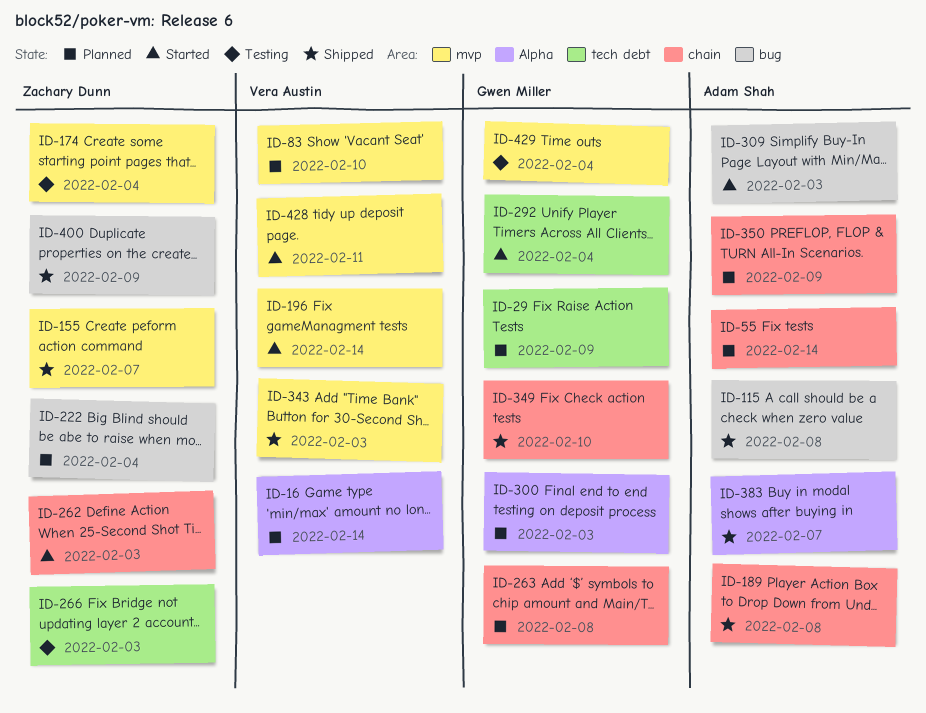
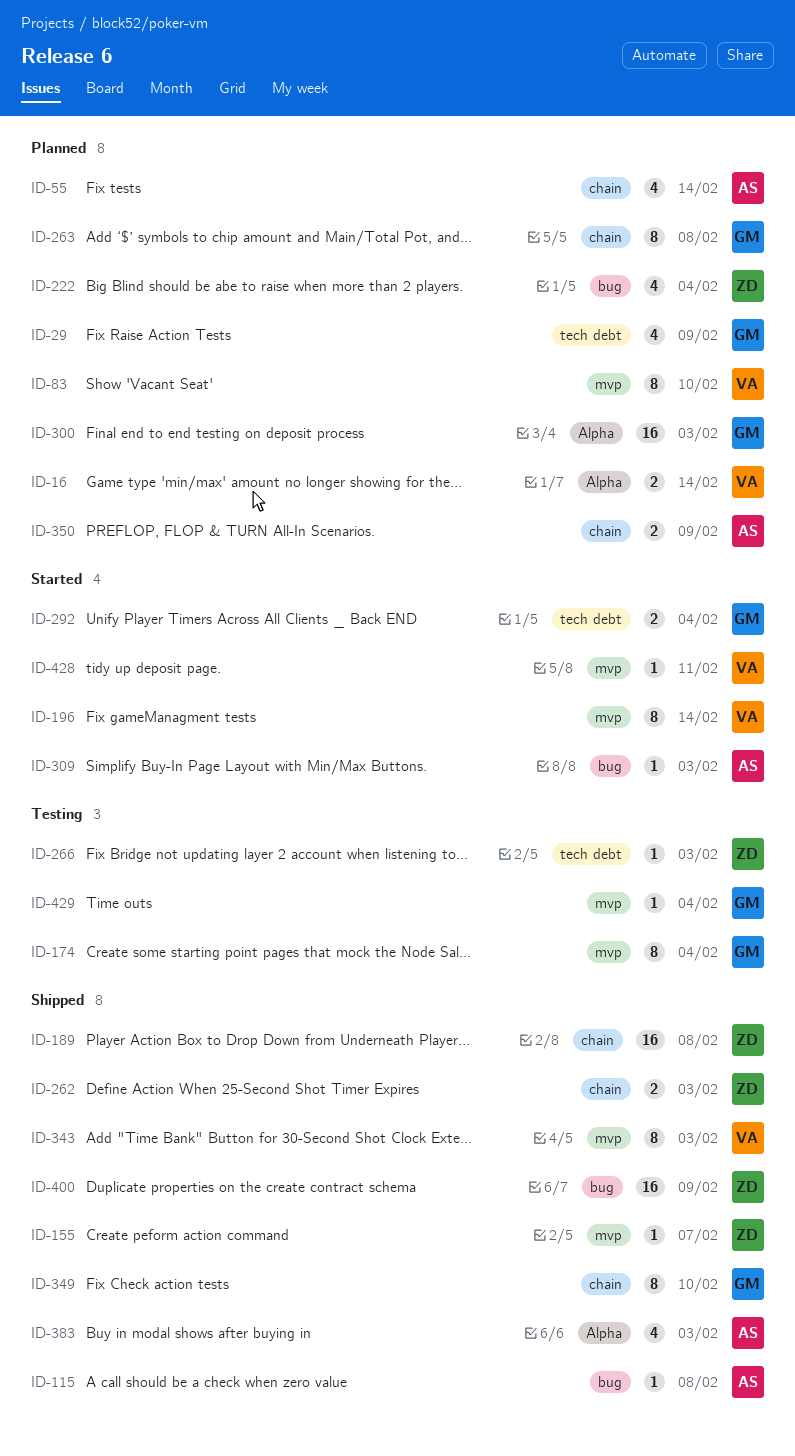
ID-174, owner: Zachary Dunn -> Gwen Miller
ID-189, owner: Adam Shah -> Zachary Dunn
ID-262, status: Started -> Shipped
ID-383, due: Feb 7 -> Feb 3

